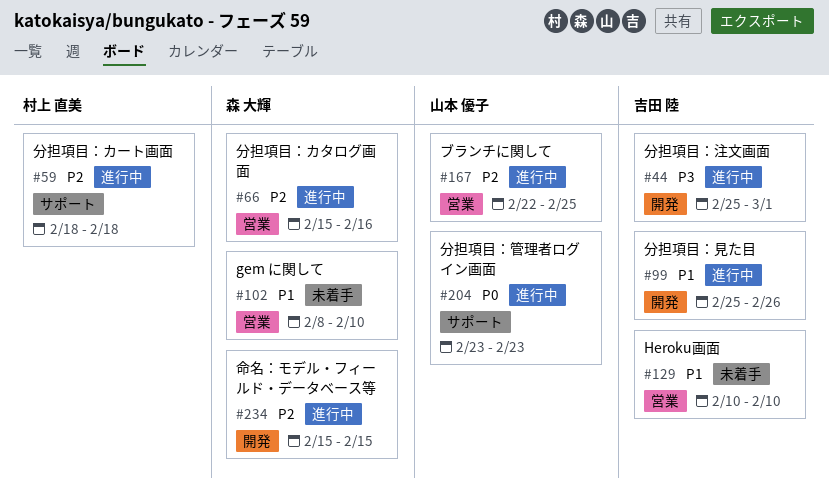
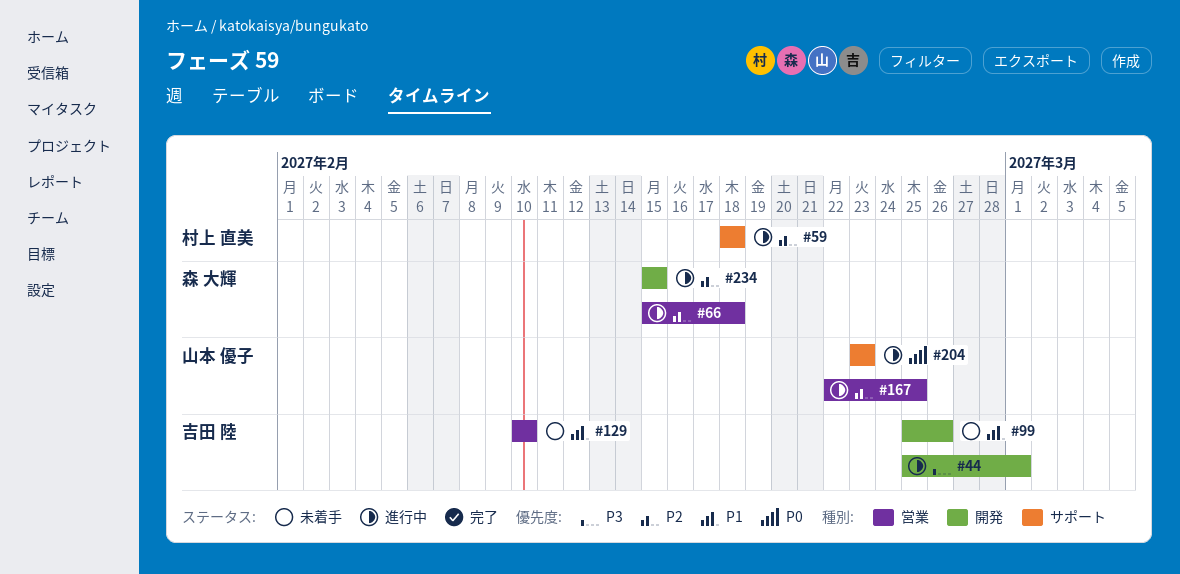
#66, due: Feb 16 -> Feb 18
#99, status: 進行中 -> 未着手
#102: present -> none

